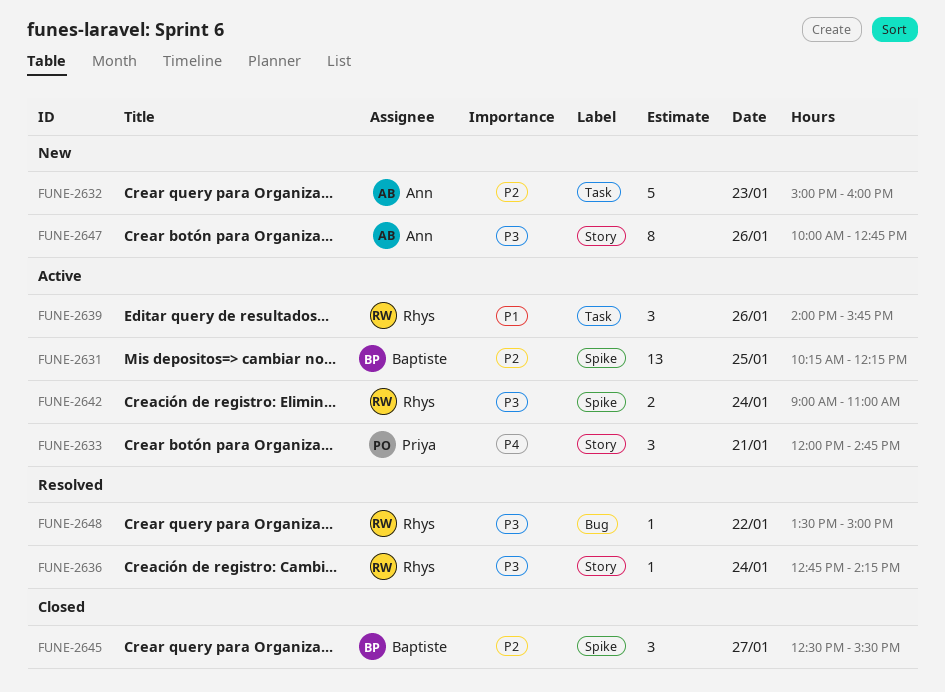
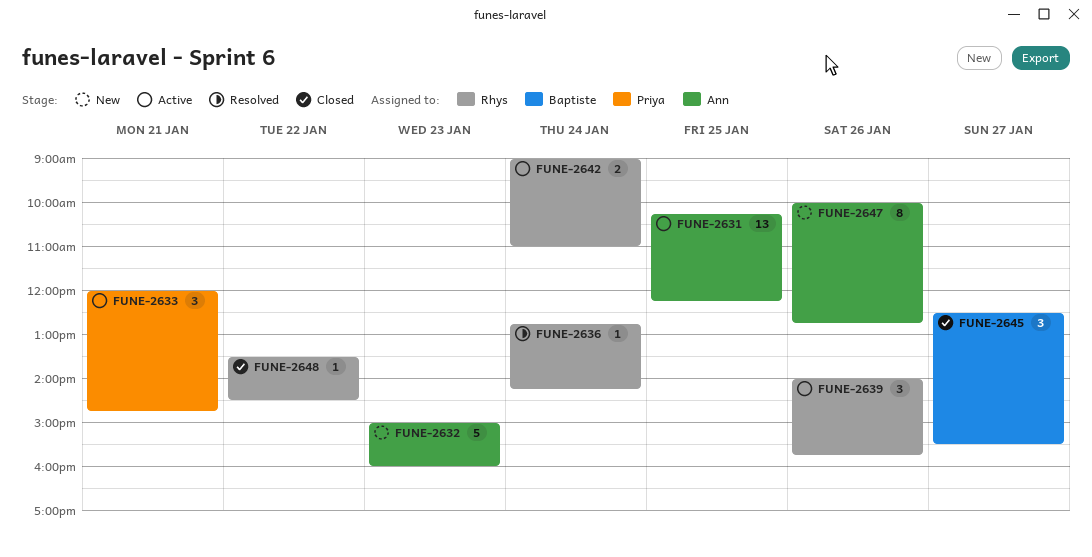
FUNE-2631, owner: Baptiste -> Ann
FUNE-2648, status: Resolved -> Closed
FUNE-2648, ends: 15:00 -> 14:30

